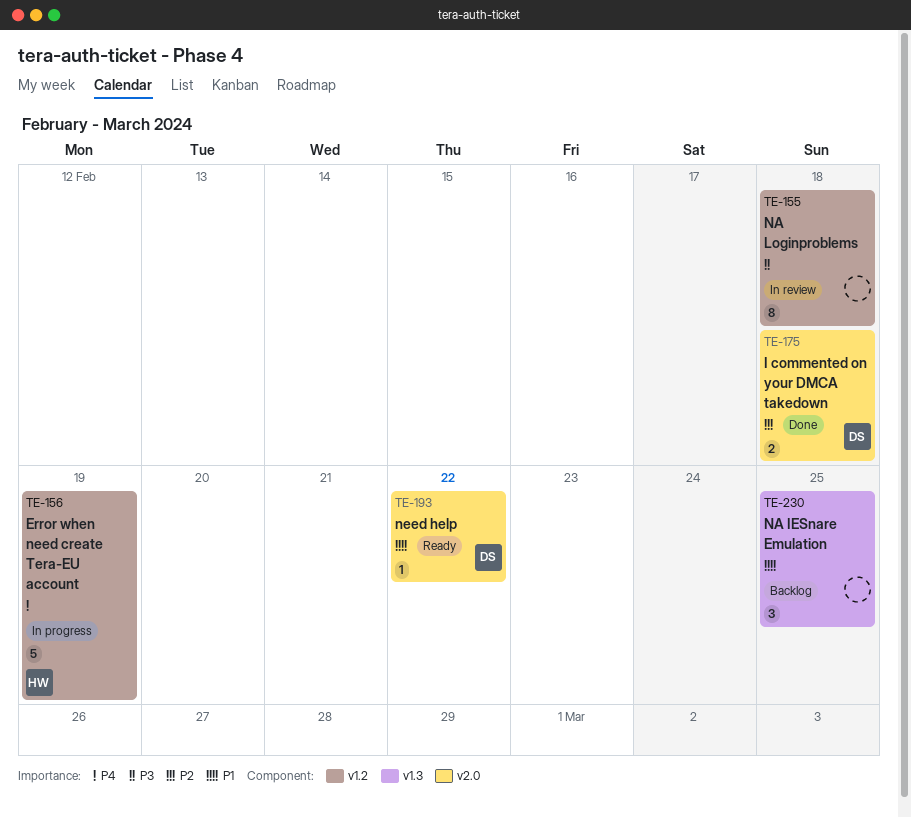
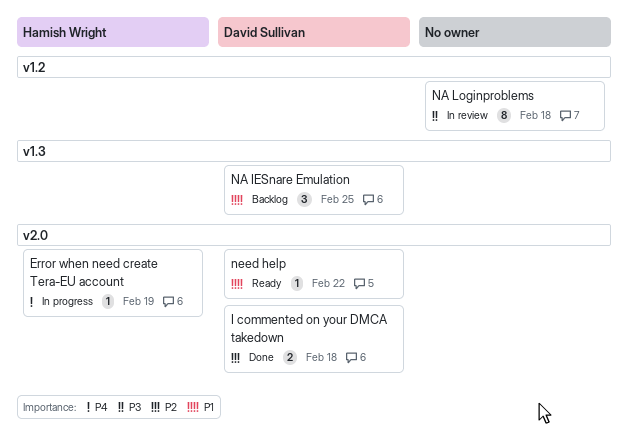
Error when need create Tera-EU account, label: v1.2 -> v2.0
Error when need create Tera-EU account, estimate: 5 -> 1
NA IESnare Emulation, owner: none -> David Sullivan

